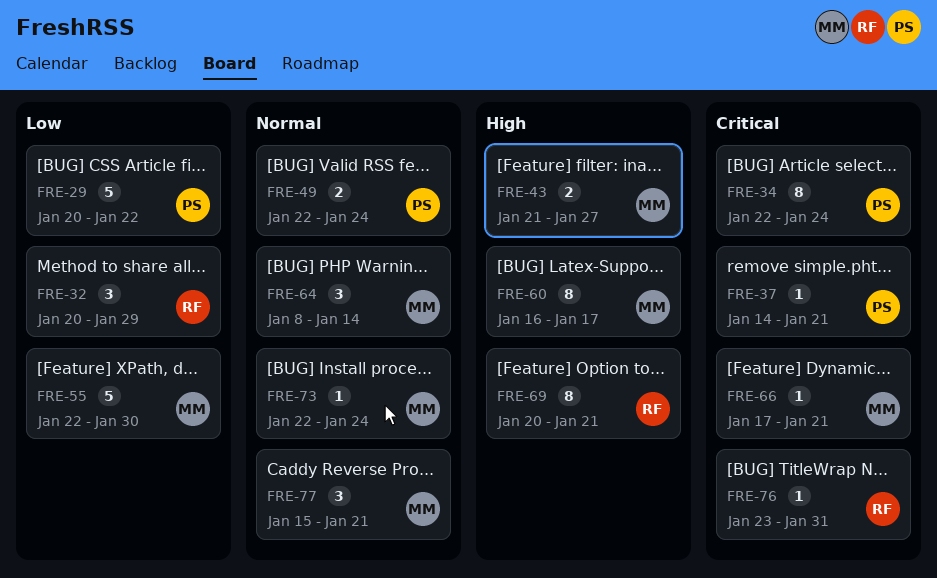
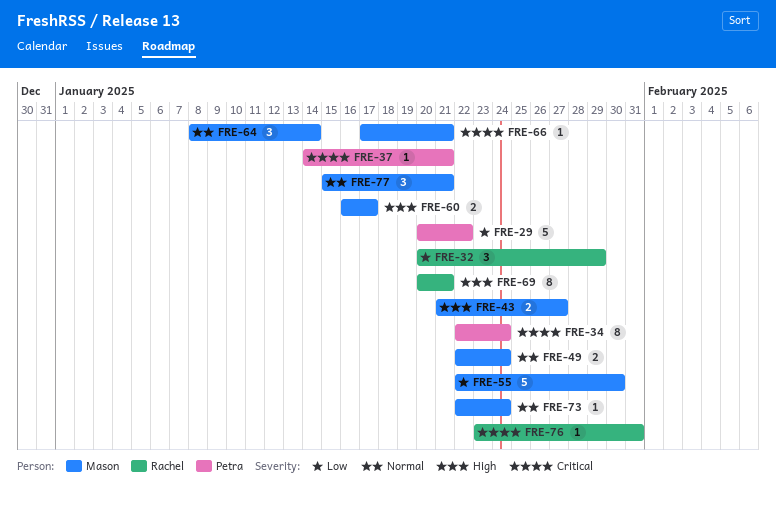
FRE-49, owner: Petra -> Mason
FRE-60, estimate: 8 -> 2

